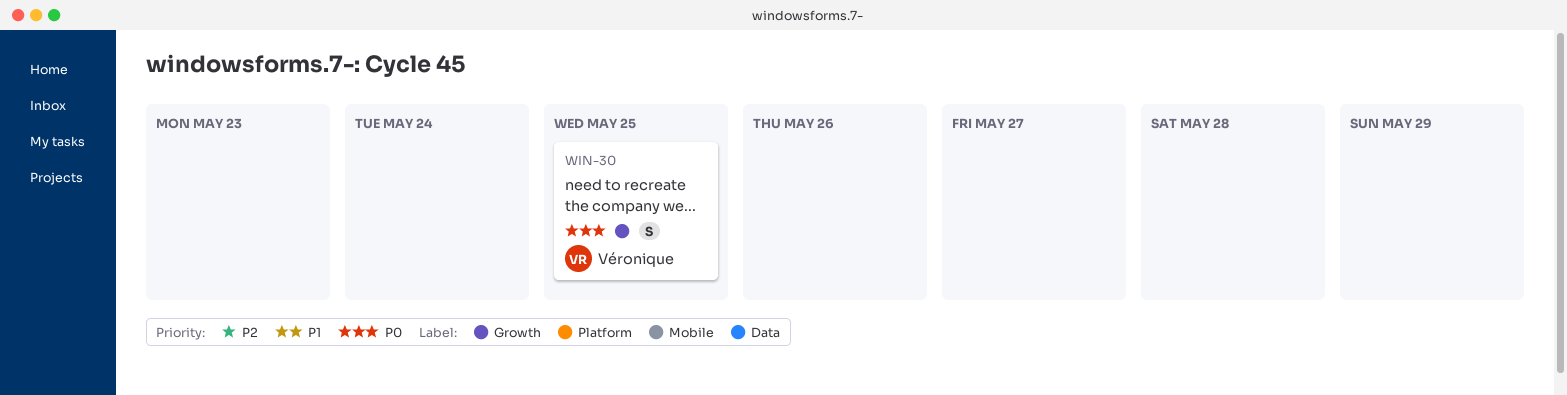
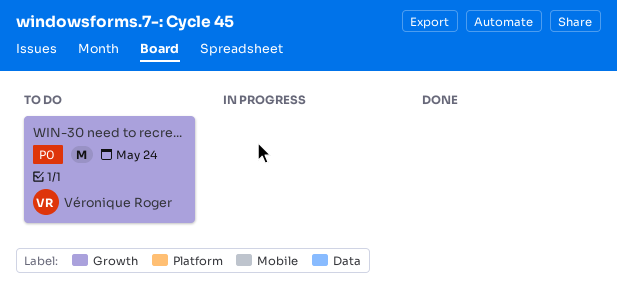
WIN-30, estimate: S -> M
WIN-30, due: May 25 -> May 24

